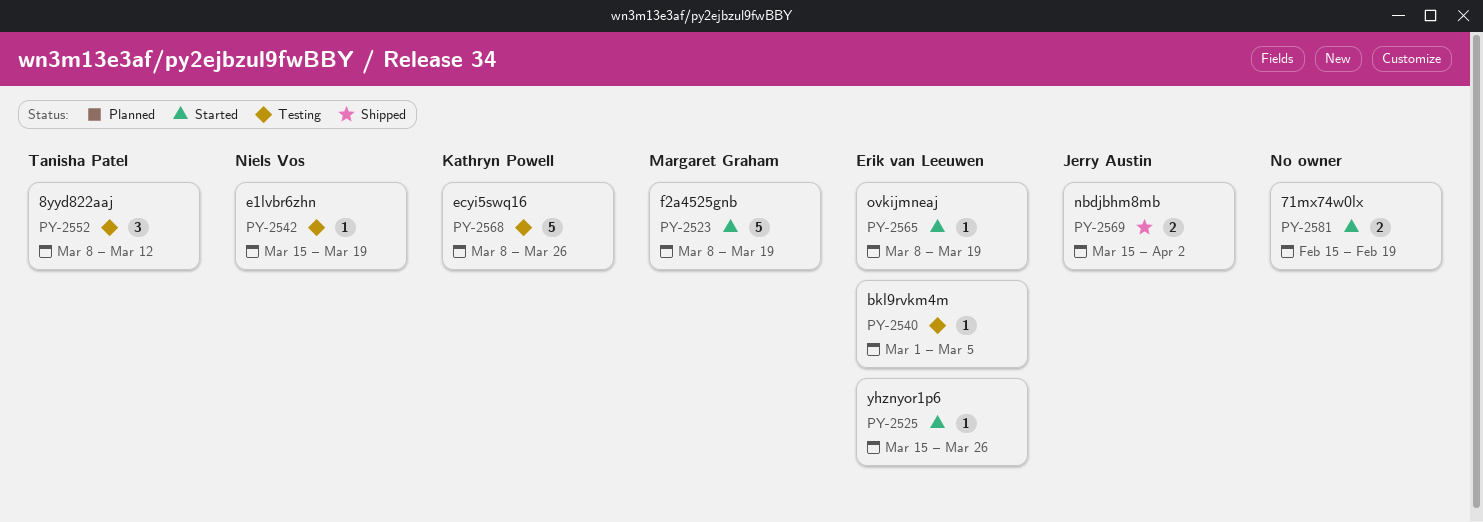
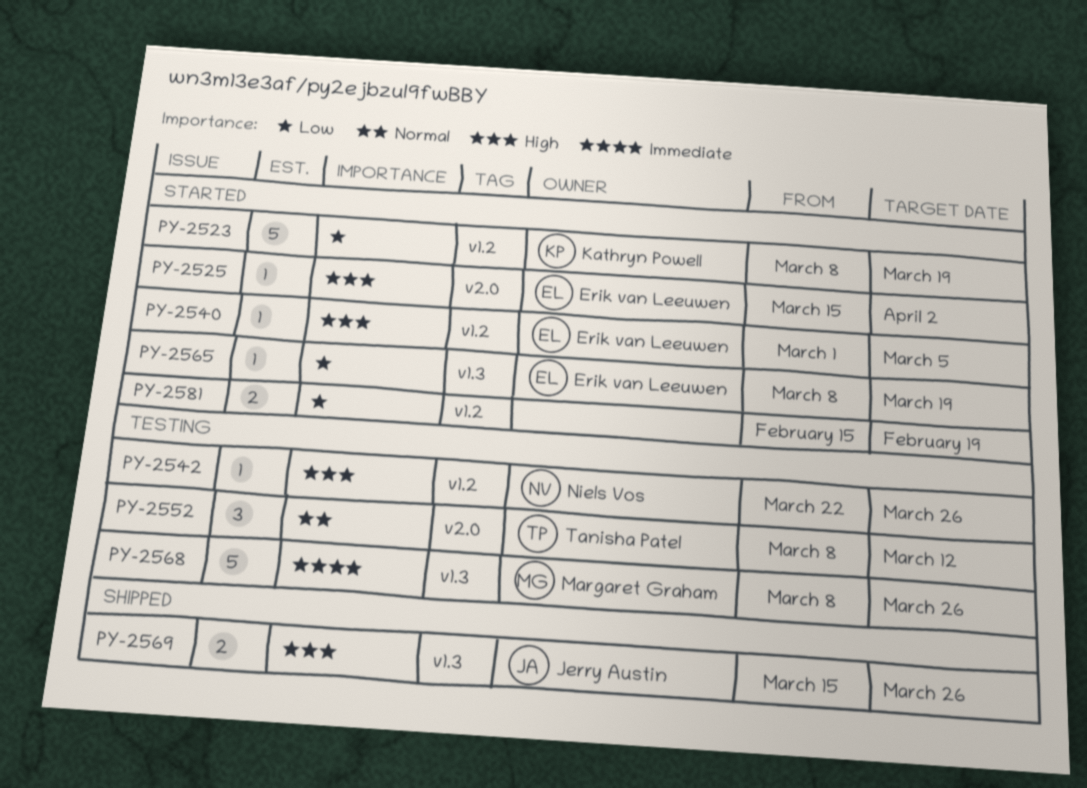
PY-2523, owner: Margaret Graham -> Kathryn Powell
PY-2525, due: Mar 26 -> Apr 2
PY-2540, status: Testing -> Started
PY-2542, start: Mar 15 -> Mar 22
PY-2542, due: Mar 19 -> Mar 26
PY-2568, owner: Kathryn Powell -> Margaret Graham
PY-2569, due: Apr 2 -> Mar 26

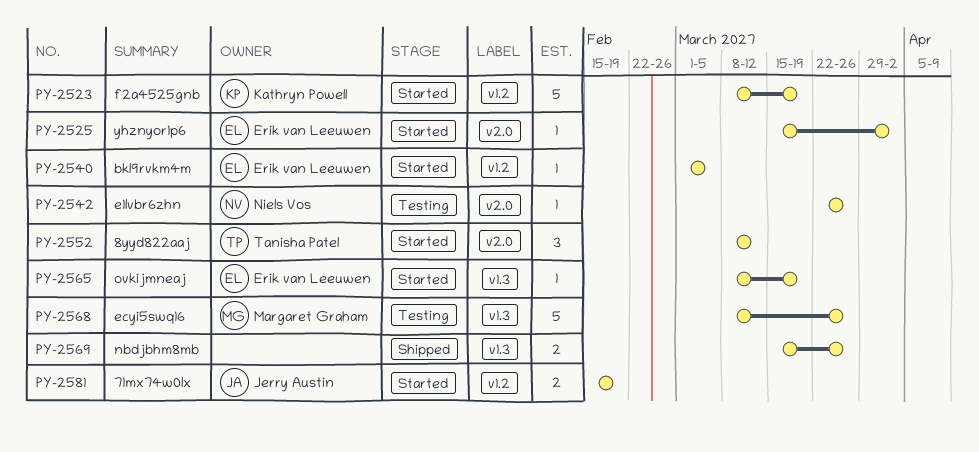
PY-2542, label: v1.2 -> v2.0
PY-2552, status: Testing -> Started
PY-2569, owner: Jerry Austin -> none
PY-2581, owner: none -> Jerry Austin

